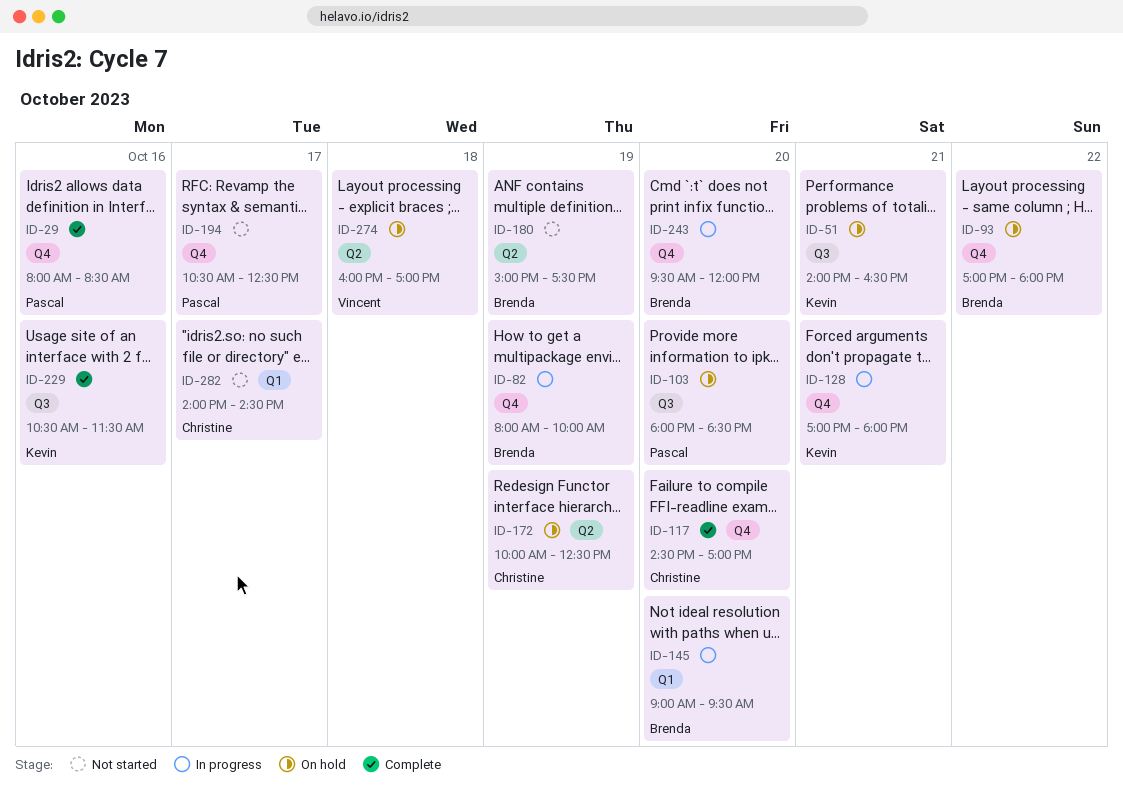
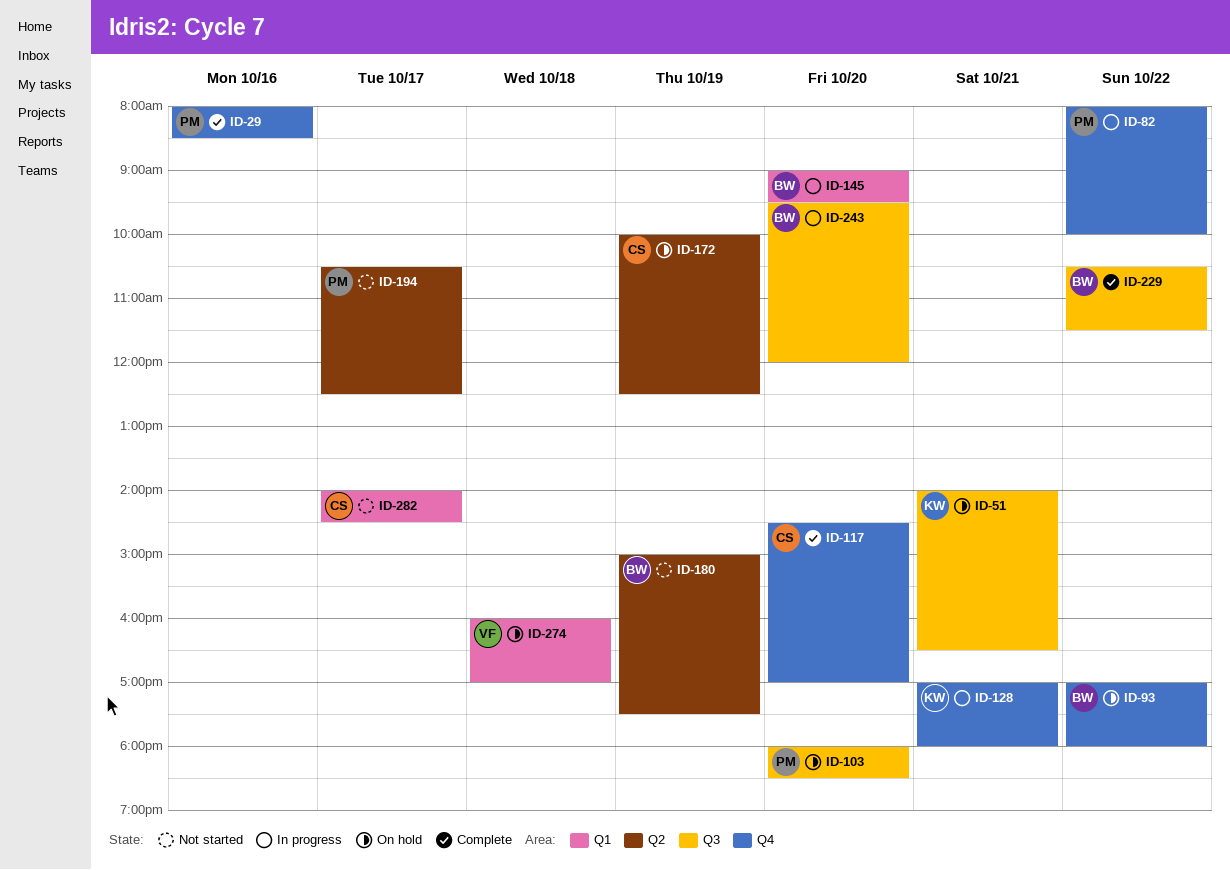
ID-82, owner: Brenda -> Pascal
ID-82, day: Oct 19 -> Oct 22
ID-194, label: Q4 -> Q2
ID-229, owner: Kevin -> Brenda
ID-229, day: Oct 16 -> Oct 22
ID-243, label: Q4 -> Q3
ID-274, label: Q2 -> Q1

